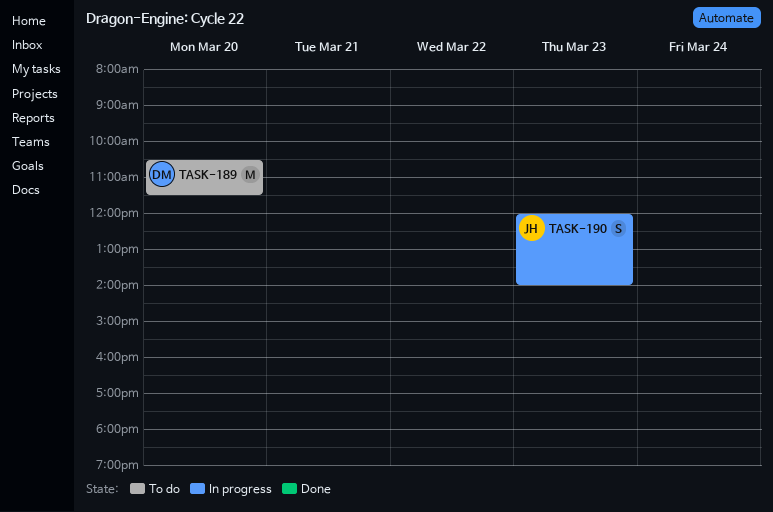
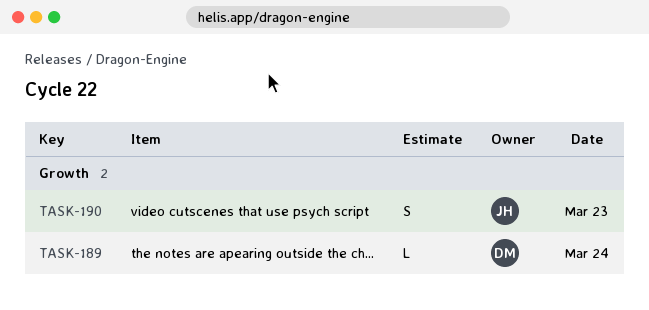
TASK-189, estimate: M -> L
TASK-189, day: Mar 20 -> Mar 24

